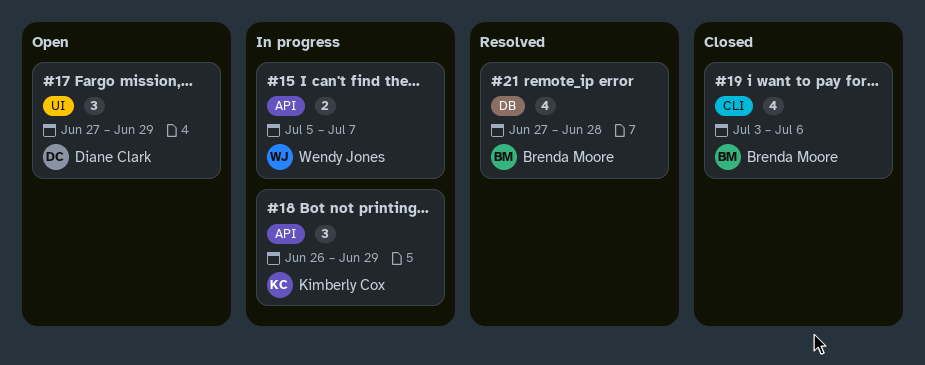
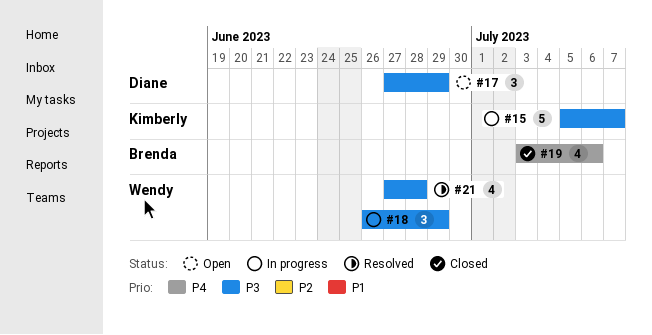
#15, owner: Wendy Jones -> Kimberly Cox
#15, estimate: 2 -> 5
#18, owner: Kimberly Cox -> Wendy Jones
#21, owner: Brenda Moore -> Wendy Jones

